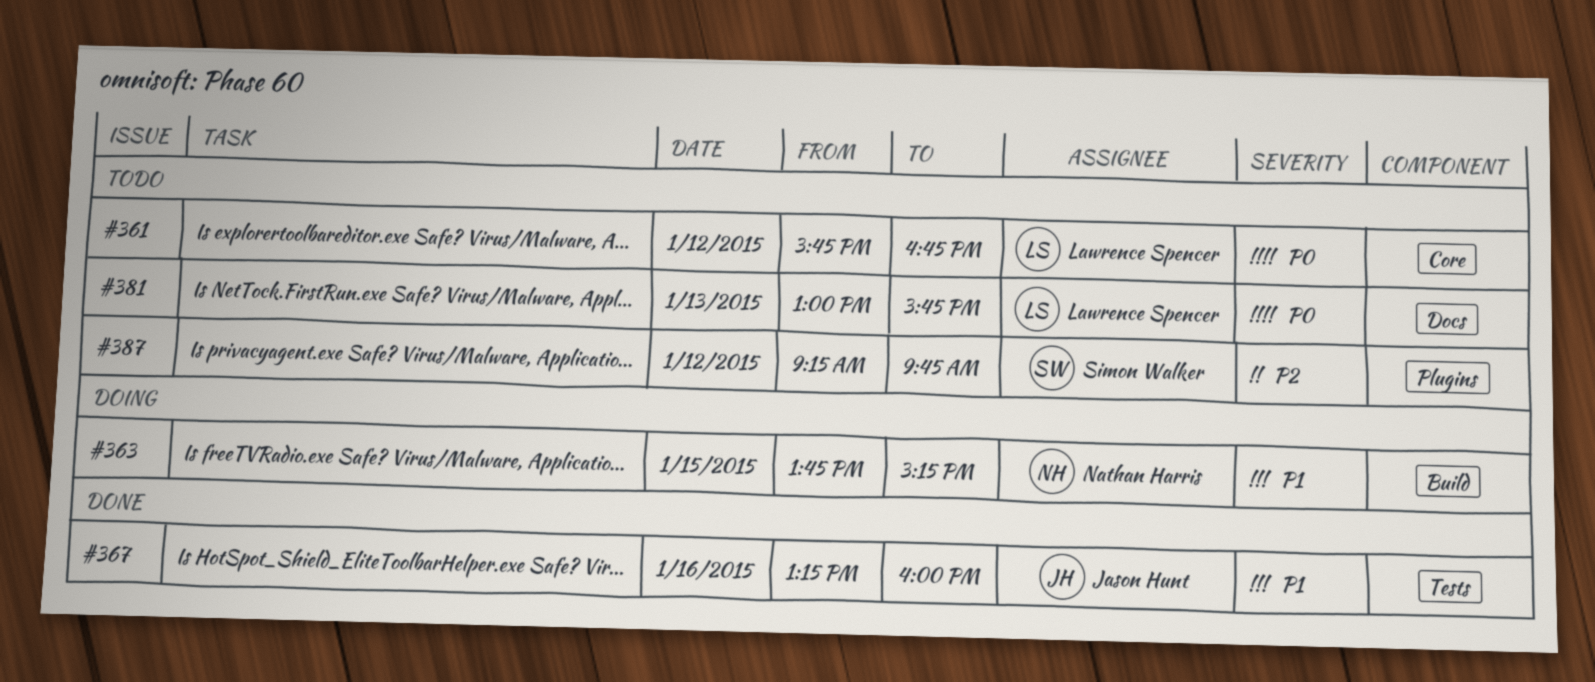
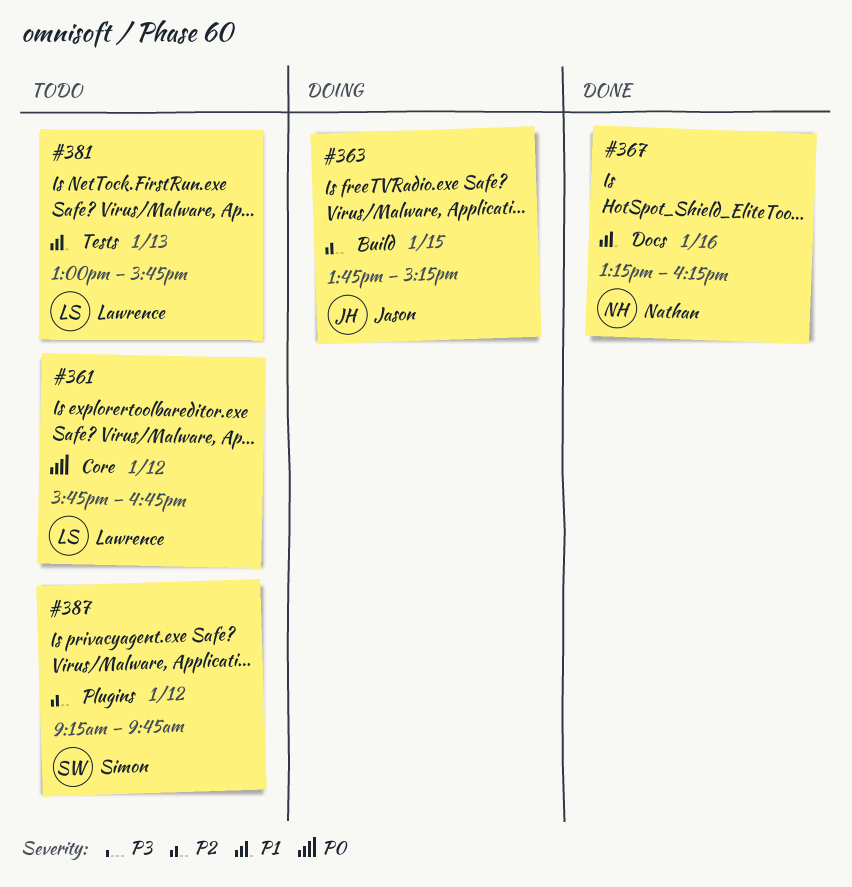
#363, owner: Nathan Harris -> Jason Hunt
#363, priority: P1 -> P2
#367, owner: Jason Hunt -> Nathan Harris
#367, label: Tests -> Docs
#367, ends: 16:00 -> 16:15
#381, priority: P0 -> P1
#381, label: Docs -> Tests

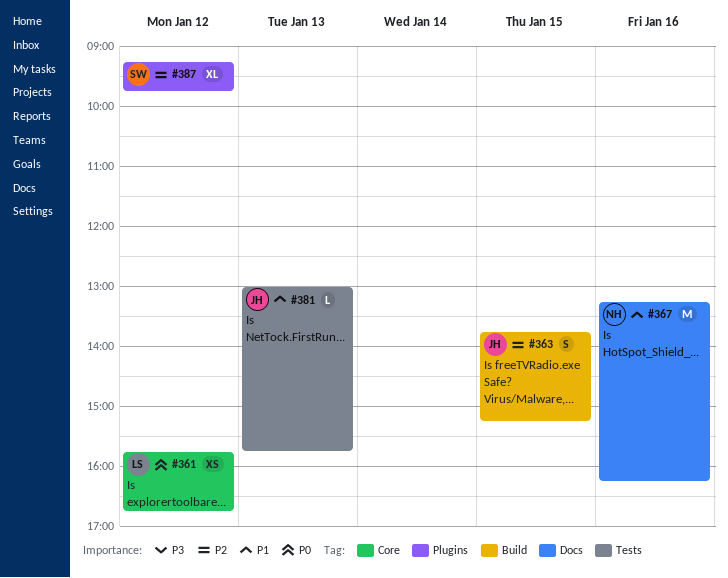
#381, owner: Lawrence -> Jason

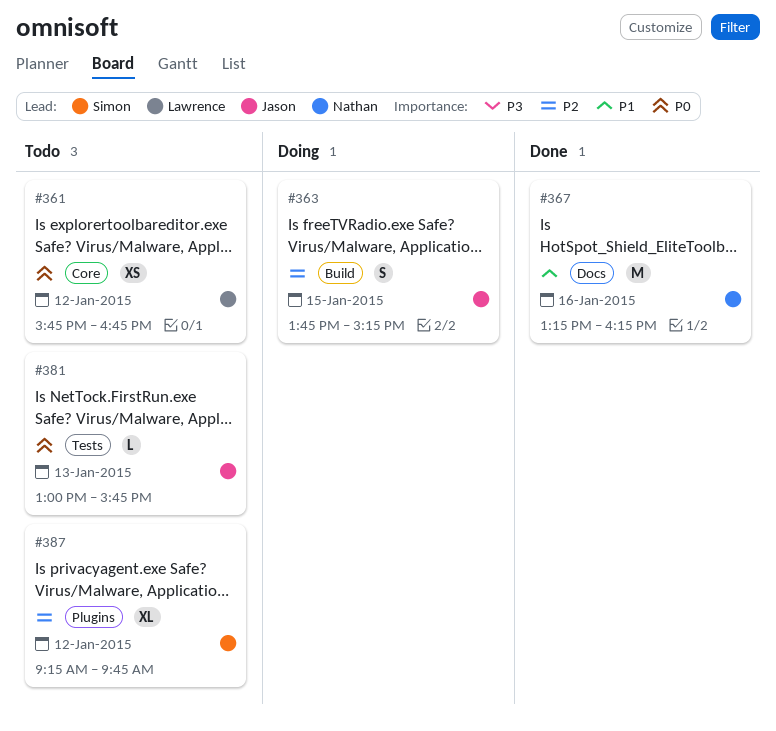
#381, priority: P1 -> P0

